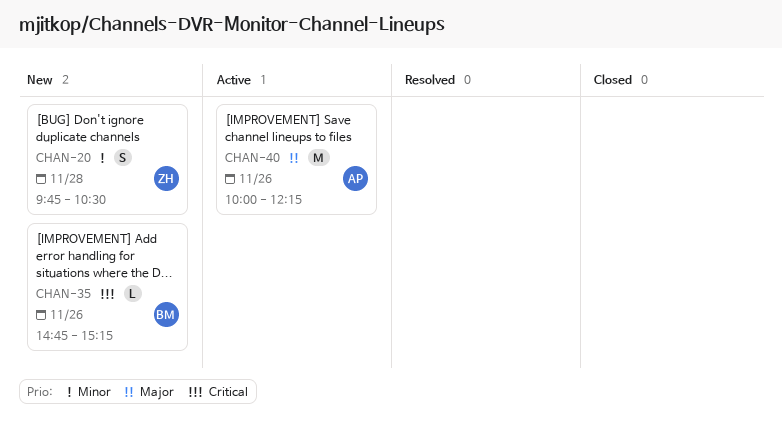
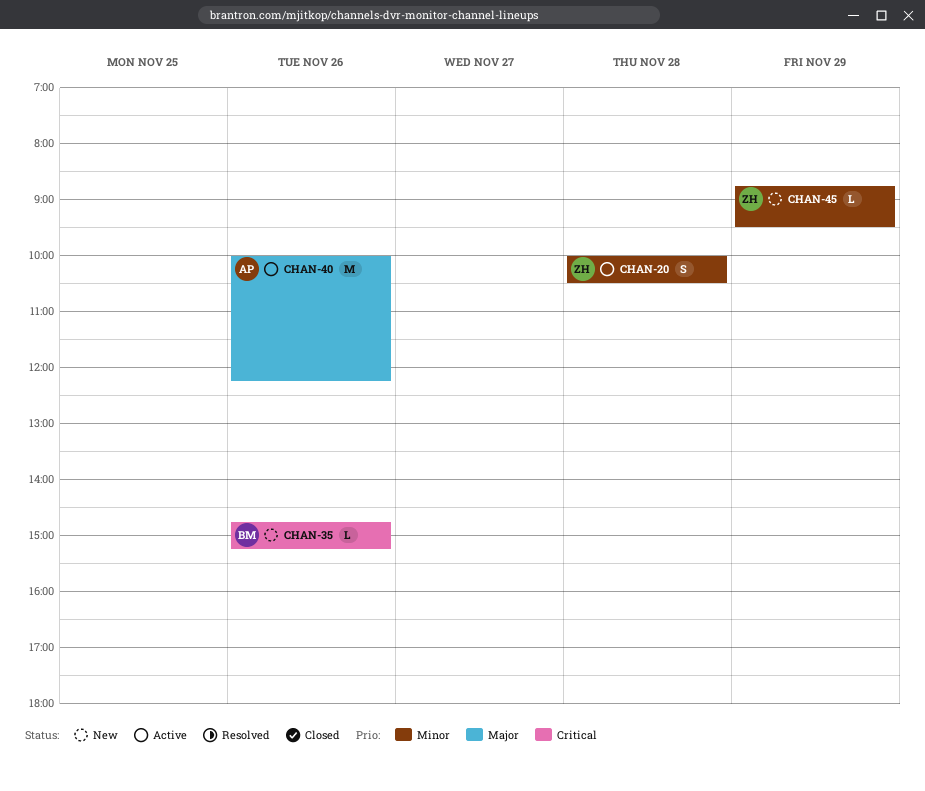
CHAN-20, status: New -> Active
CHAN-20, begins: 09:45 -> 10:00
CHAN-45: none -> present

